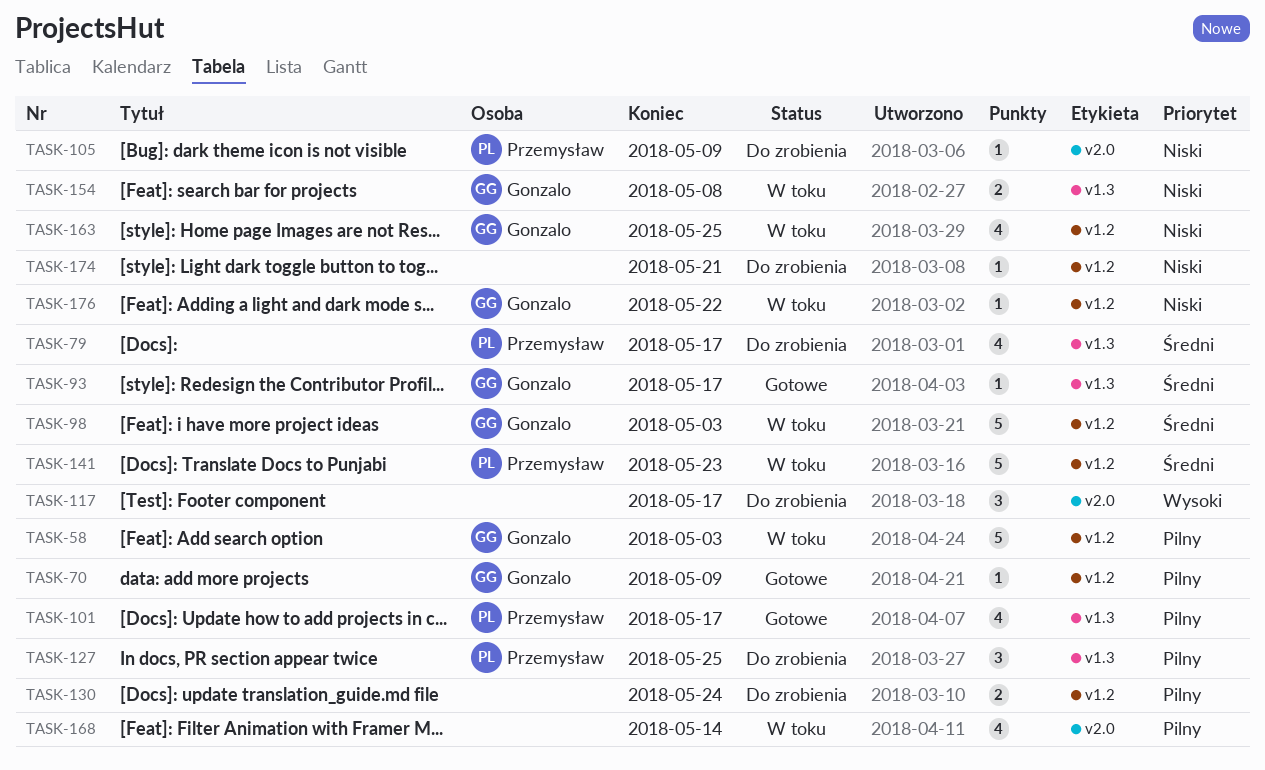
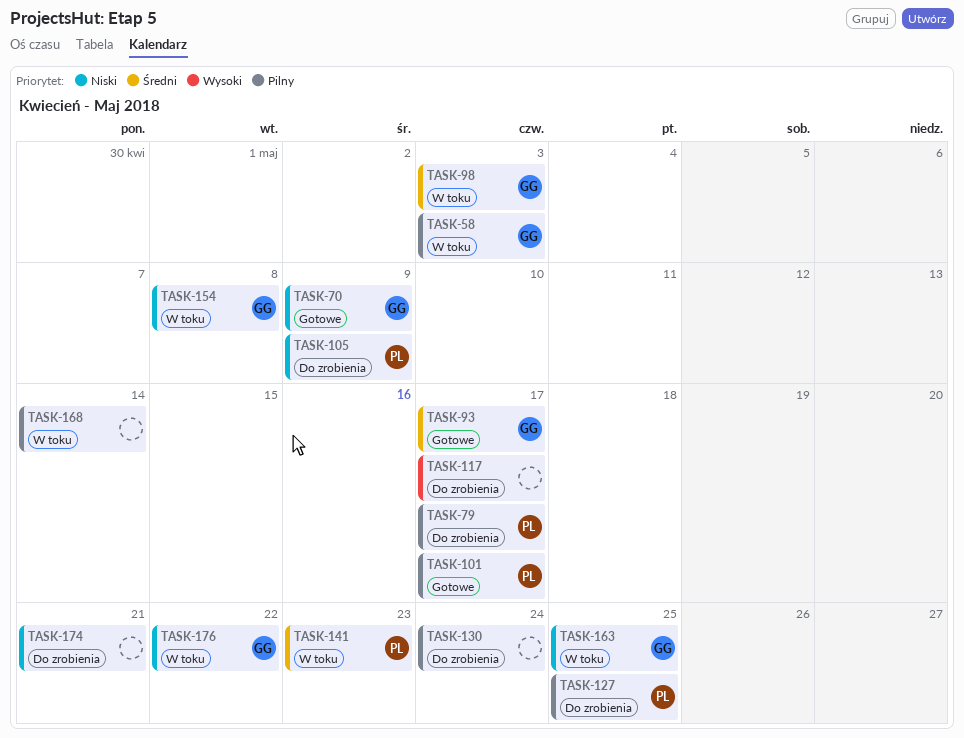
TASK-70, priority: Pilny -> Niski
TASK-79, priority: Średni -> Pilny

